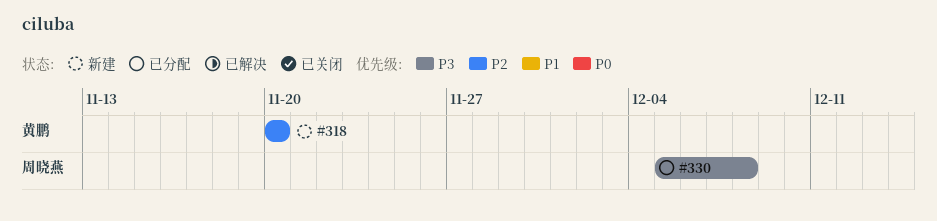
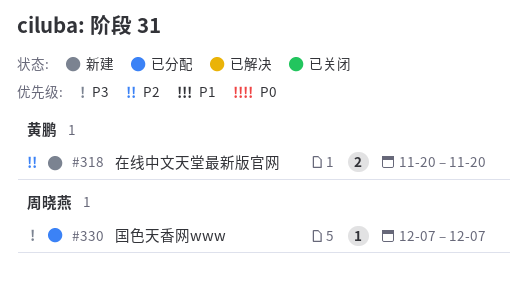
#330, start: Dec 5 -> Dec 7
#330, due: Dec 8 -> Dec 7

